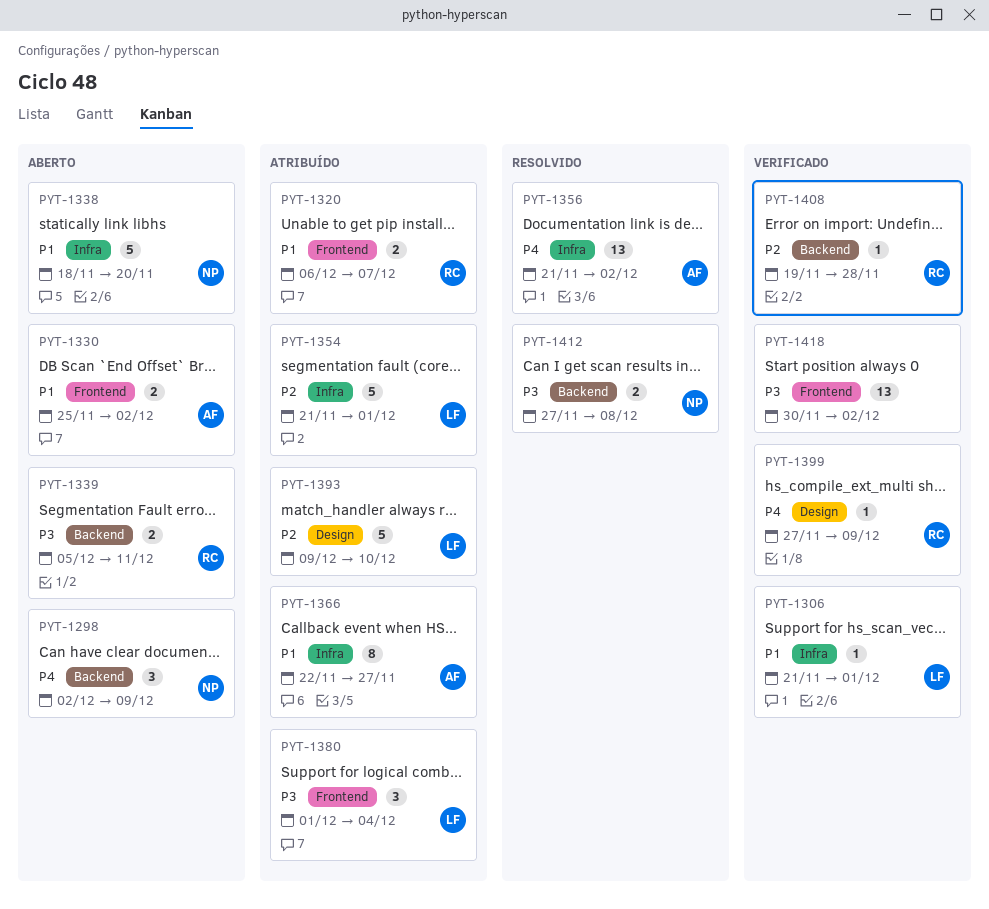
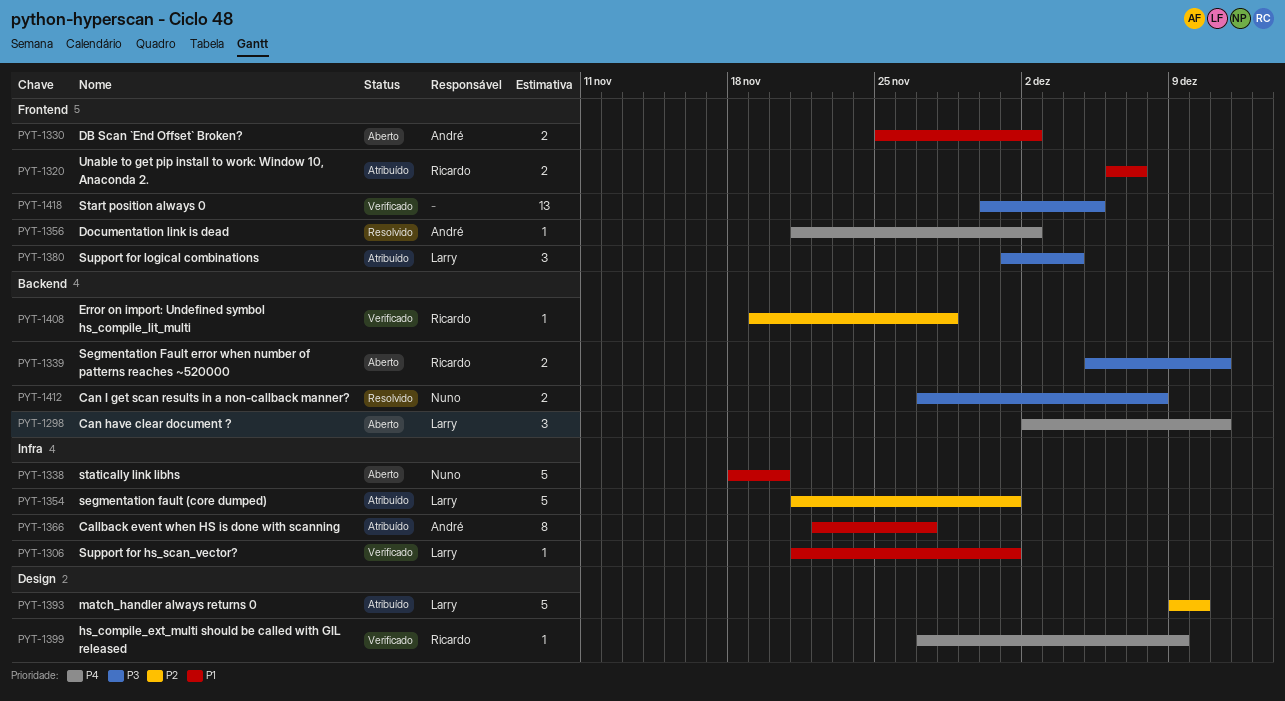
PYT-1298, owner: Nuno -> Larry
PYT-1298, due: Dec 9 -> Dec 11
PYT-1356, label: Infra -> Frontend
PYT-1356, estimate: 13 -> 1
PYT-1418, due: Dec 2 -> Dec 5

